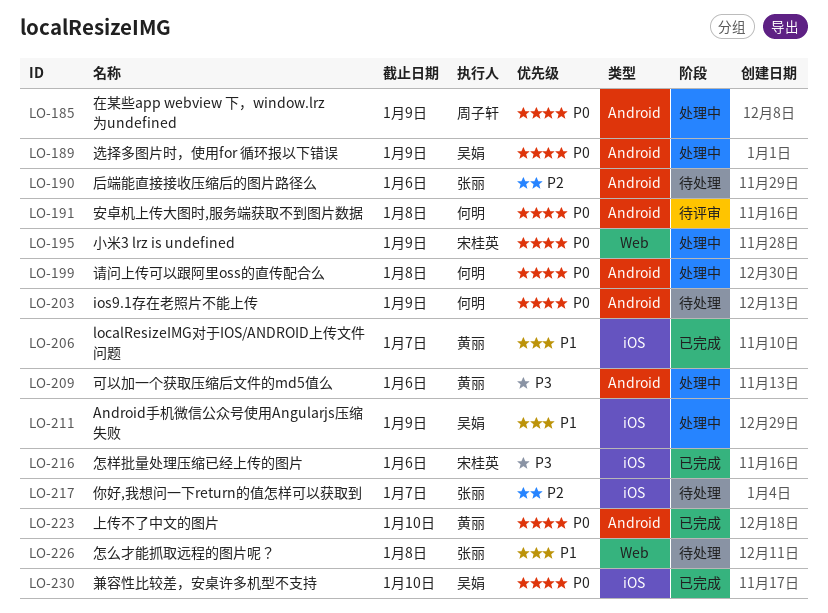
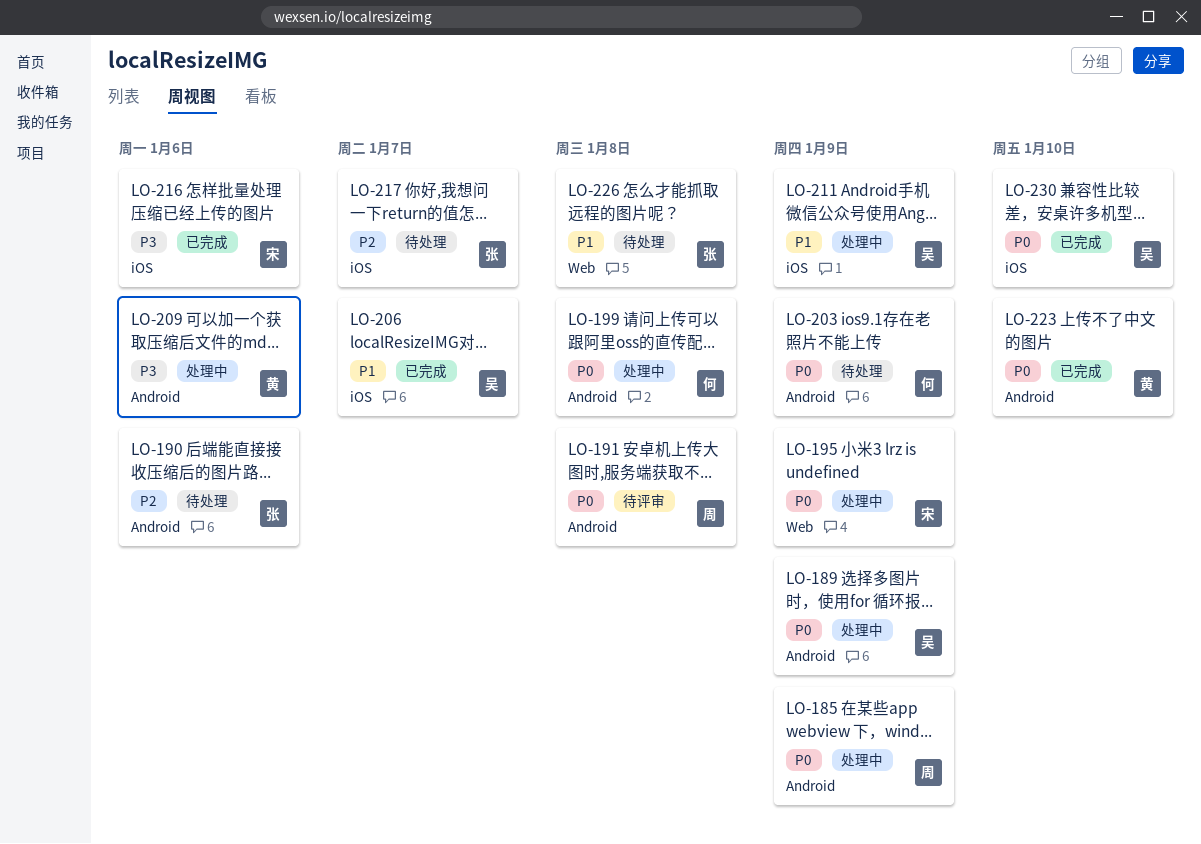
LO-191, owner: 何明 -> 周子轩
LO-206, owner: 黄丽 -> 吴娟

